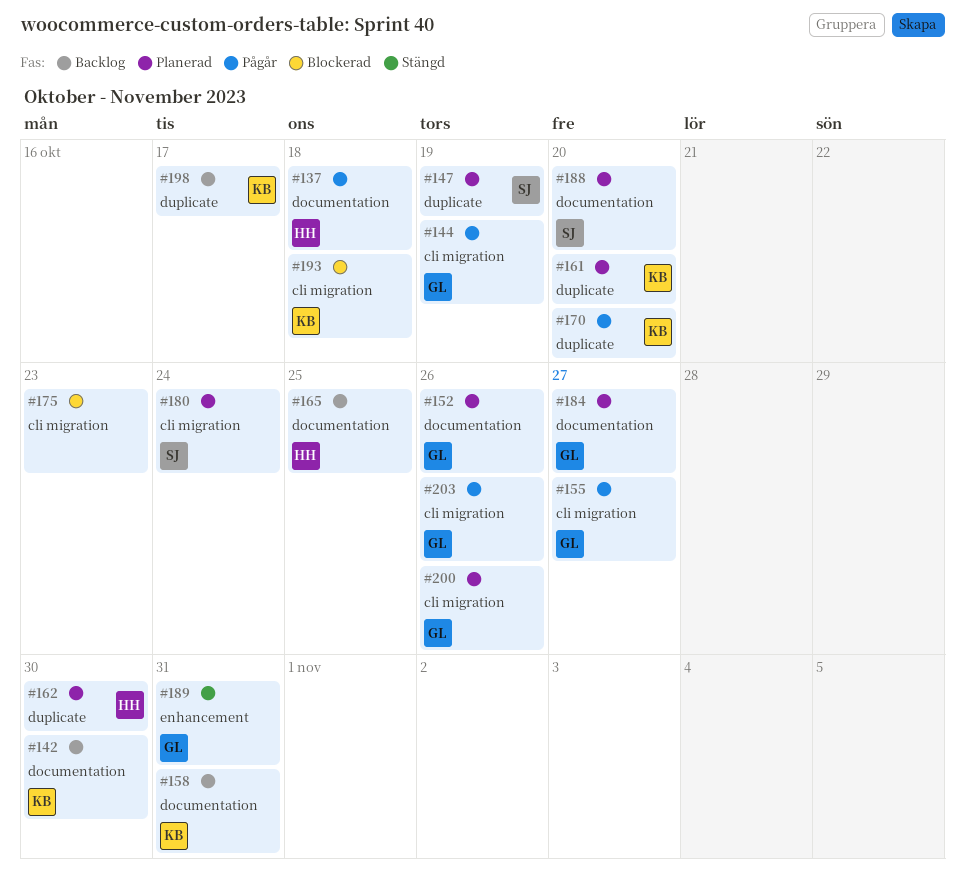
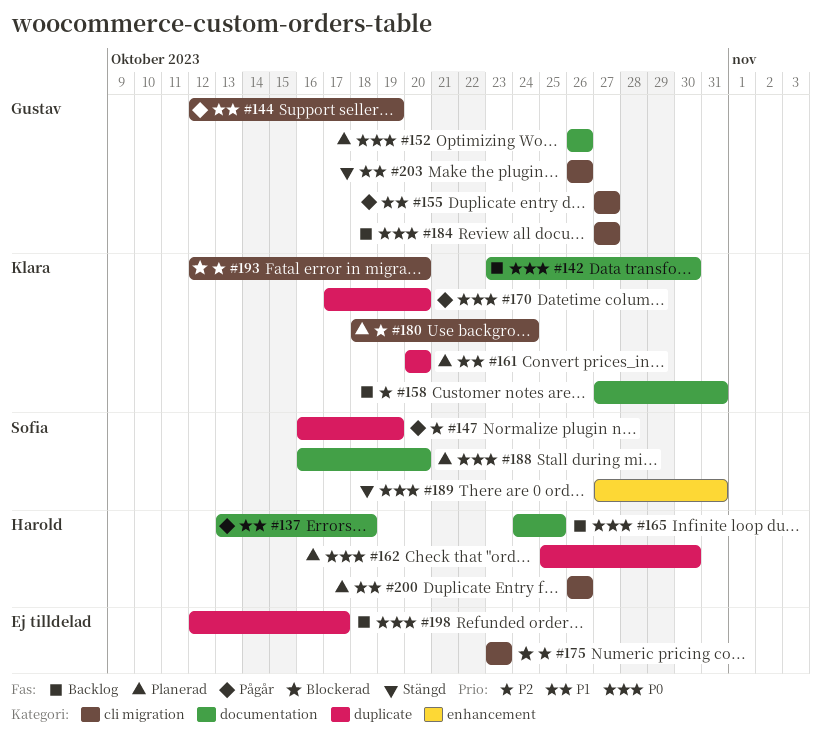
#147, status: Planerad -> Pågår
#180, owner: Sofia -> Klara
#184, status: Planerad -> Backlog
#184, label: documentation -> cli migration
#189, owner: Gustav -> Sofia
#193, due: Oct 18 -> Oct 20
#198, owner: Klara -> none
#200, owner: Gustav -> Harold
#203, status: Pågår -> Stängd

